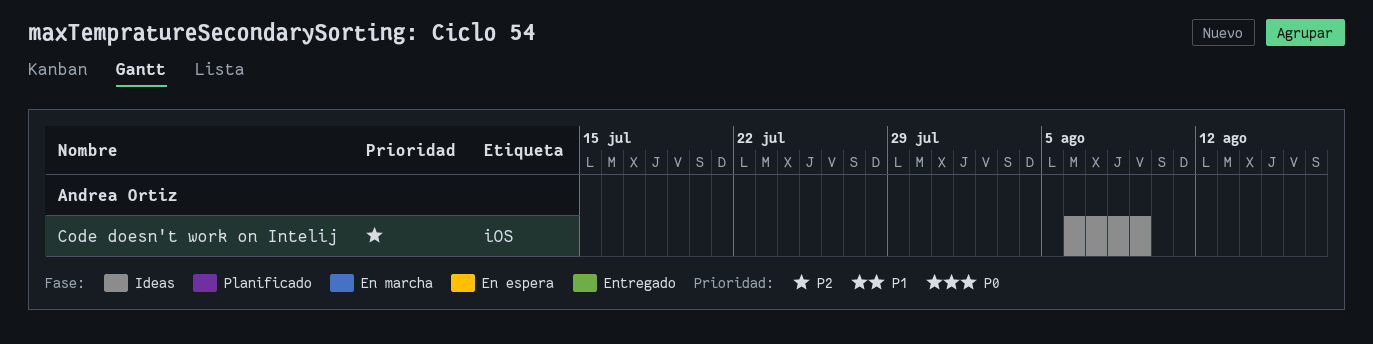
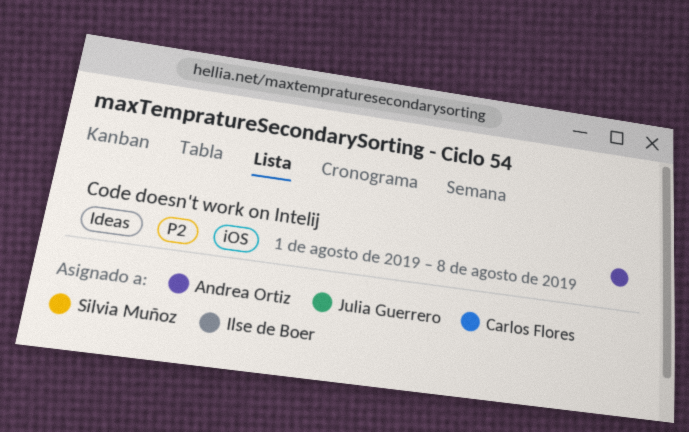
Code doesn't work on Intelij, start: Aug 6 -> Aug 1
Code doesn't work on Intelij, due: Aug 9 -> Aug 8

